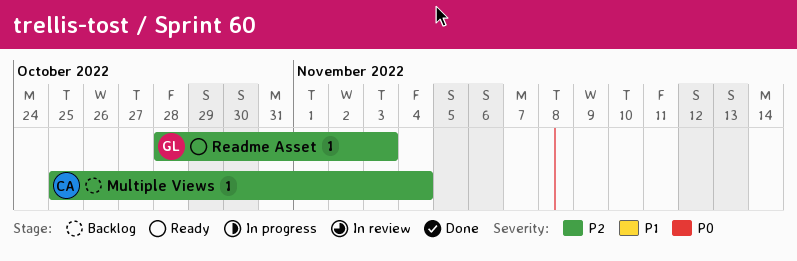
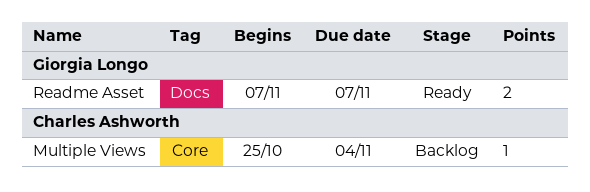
Readme Asset, estimate: 1 -> 2
Readme Asset, start: Oct 28 -> Nov 7
Readme Asset, due: Nov 3 -> Nov 7

